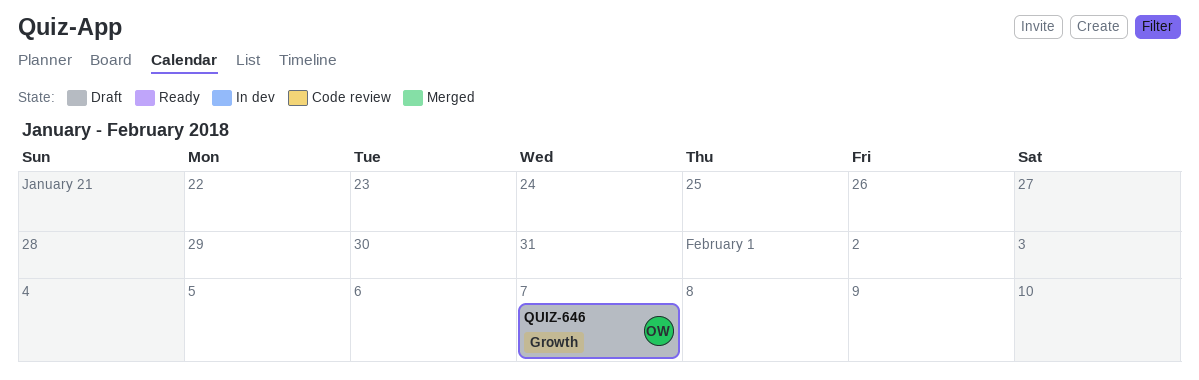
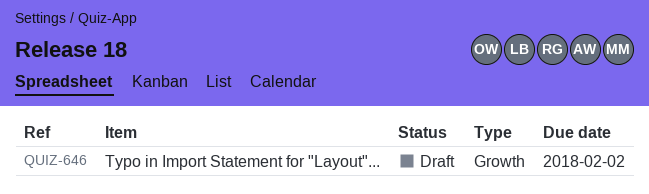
QUIZ-646, due: Feb 7 -> Feb 2

